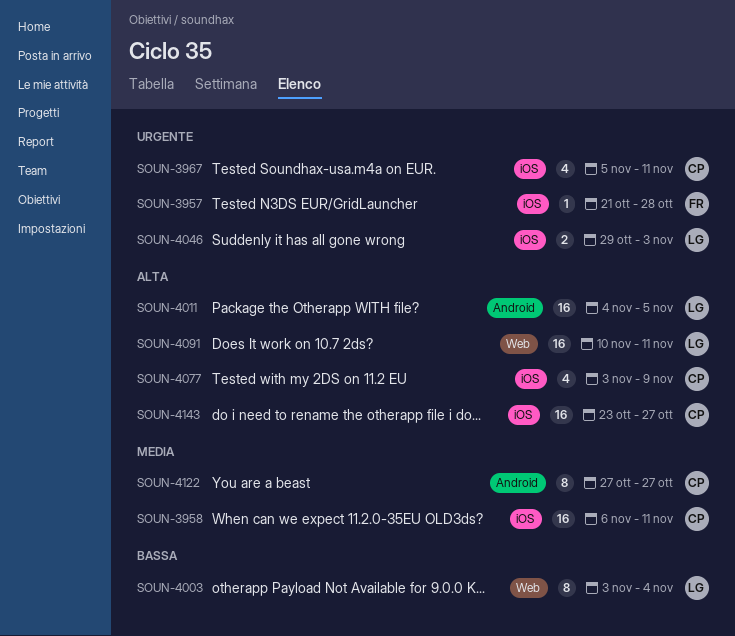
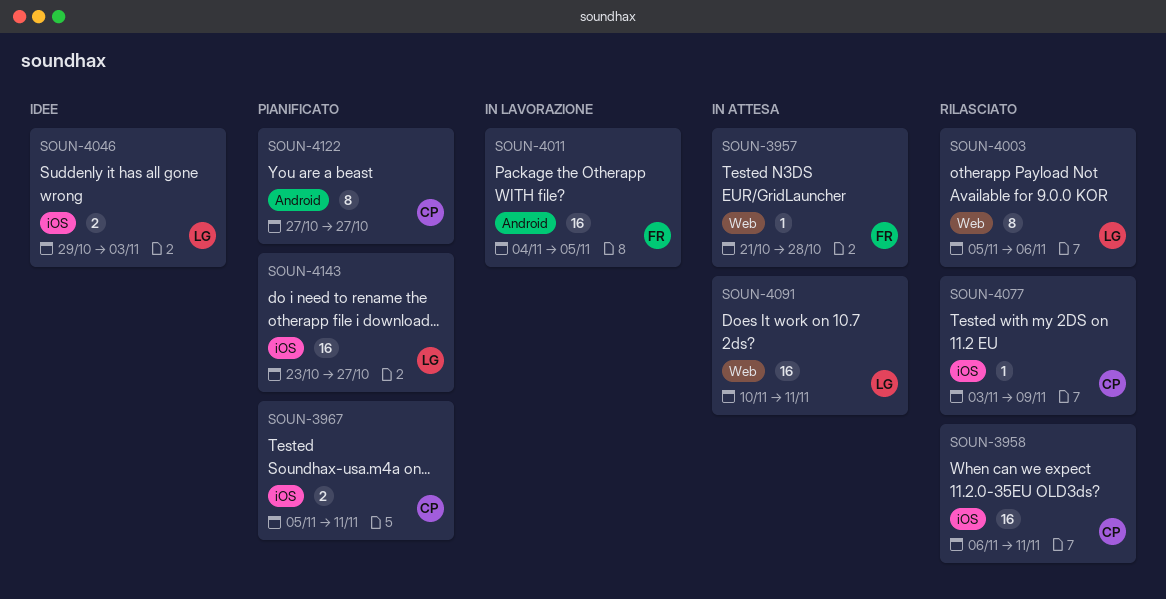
SOUN-3957, label: iOS -> Web
SOUN-3967, estimate: 4 -> 2
SOUN-4003, start: Nov 3 -> Nov 5
SOUN-4003, due: Nov 4 -> Nov 6
SOUN-4011, owner: LG -> FR
SOUN-4077, estimate: 4 -> 1
SOUN-4143, owner: CP -> LG

